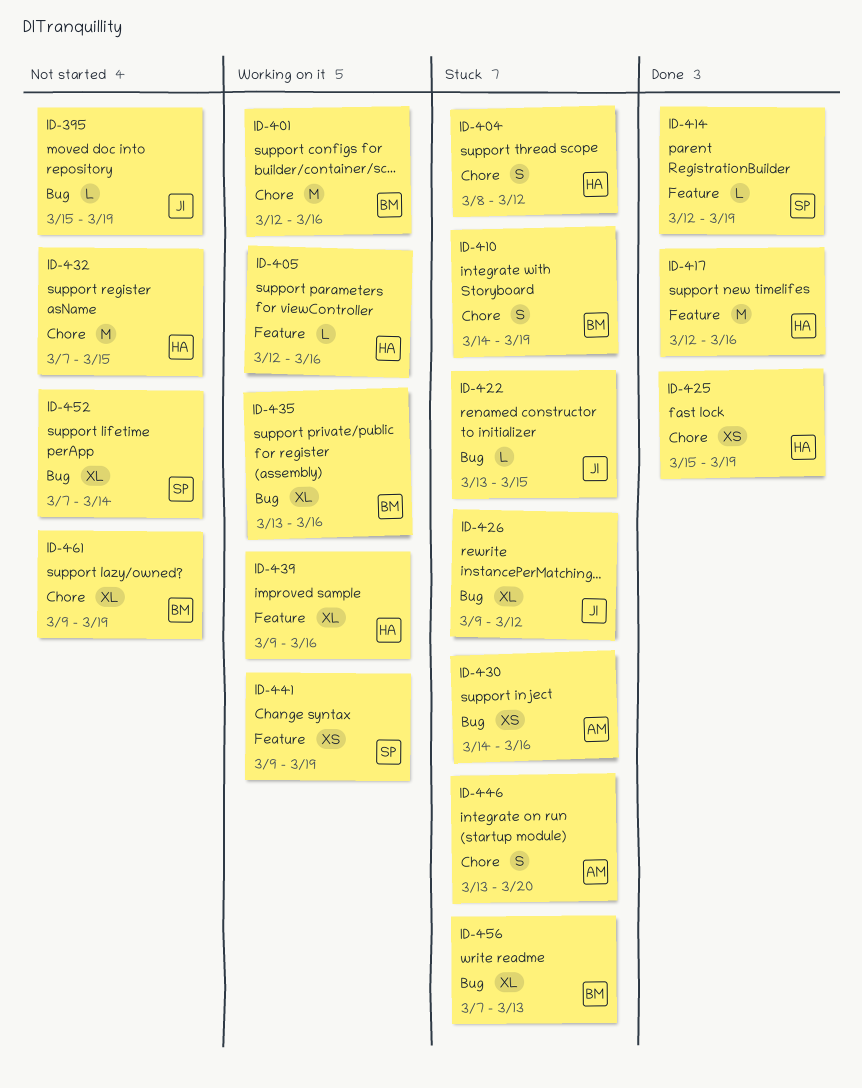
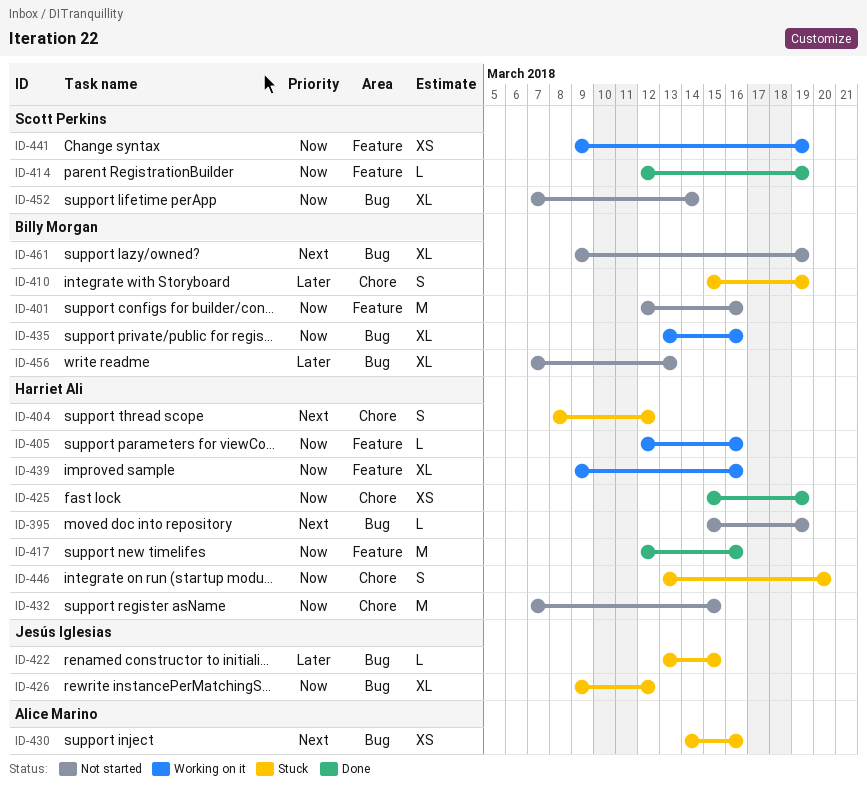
ID-395, owner: Jesús Iglesias -> Harriet Ali
ID-401, status: Working on it -> Not started
ID-401, label: Chore -> Feature
ID-410, start: Mar 14 -> Mar 15
ID-446, owner: Alice Marino -> Harriet Ali
ID-456, status: Stuck -> Not started
ID-461, label: Chore -> Bug

